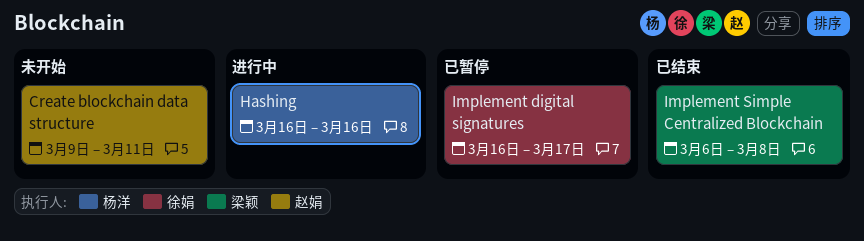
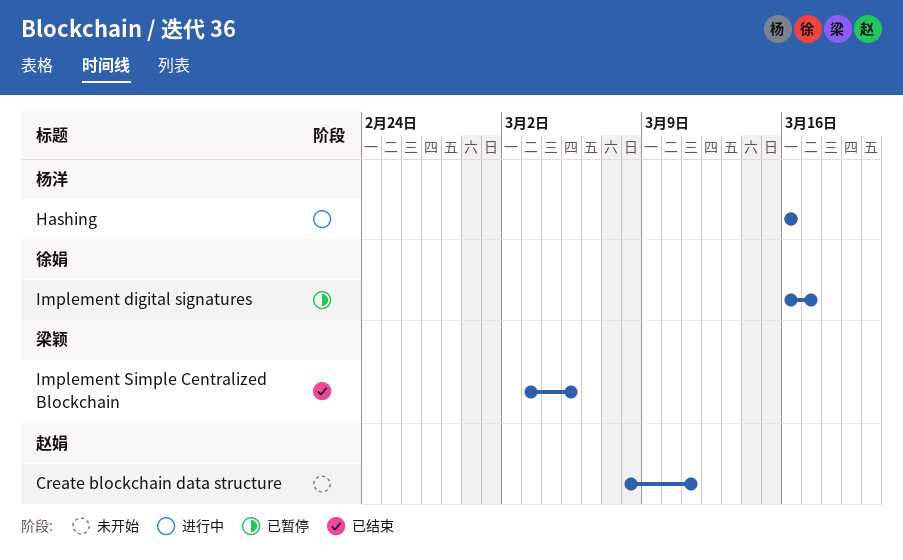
Create blockchain data structure, start: Mar 9 -> Mar 8
Implement Simple Centralized Blockchain, start: Mar 6 -> Mar 3
Implement Simple Centralized Blockchain, due: Mar 8 -> Mar 5

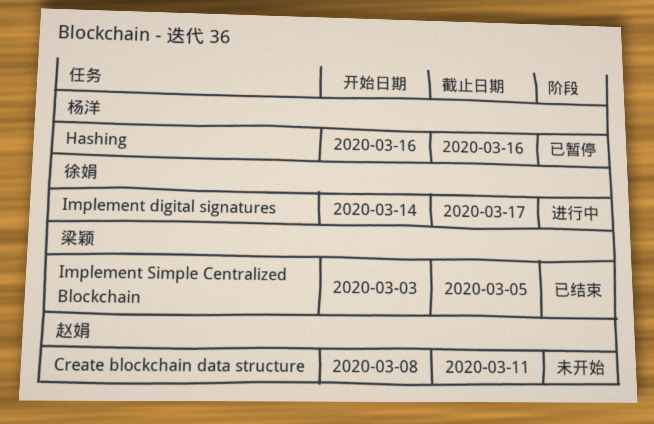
Hashing, status: 进行中 -> 已暂停
Implement digital signatures, status: 已暂停 -> 进行中
Implement digital signatures, start: Mar 16 -> Mar 14

